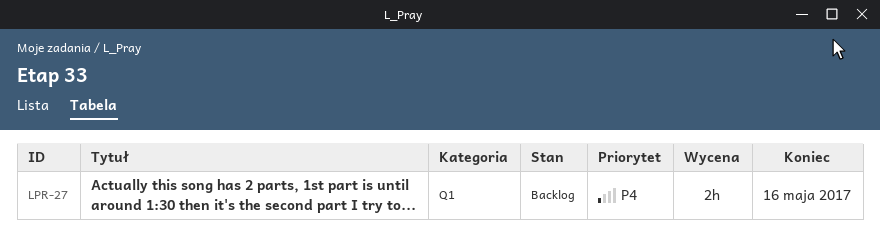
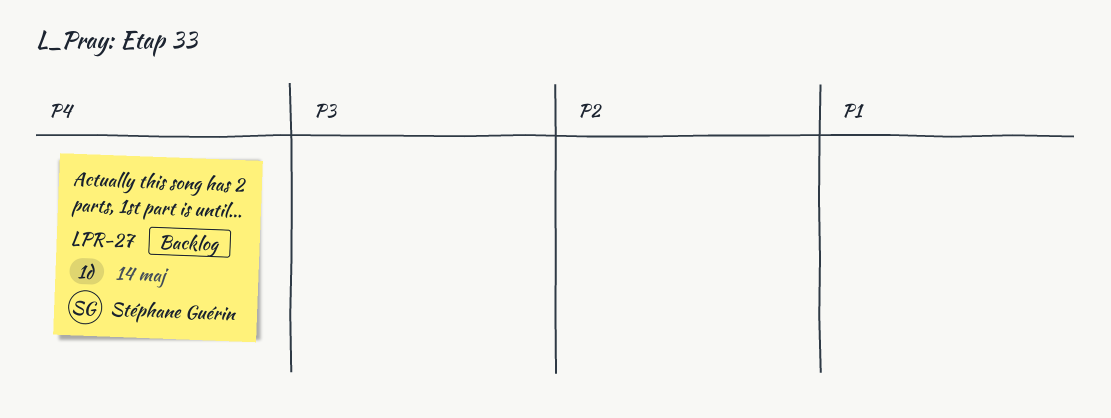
LPR-27, estimate: 2h -> 1d
LPR-27, due: May 16 -> May 14

